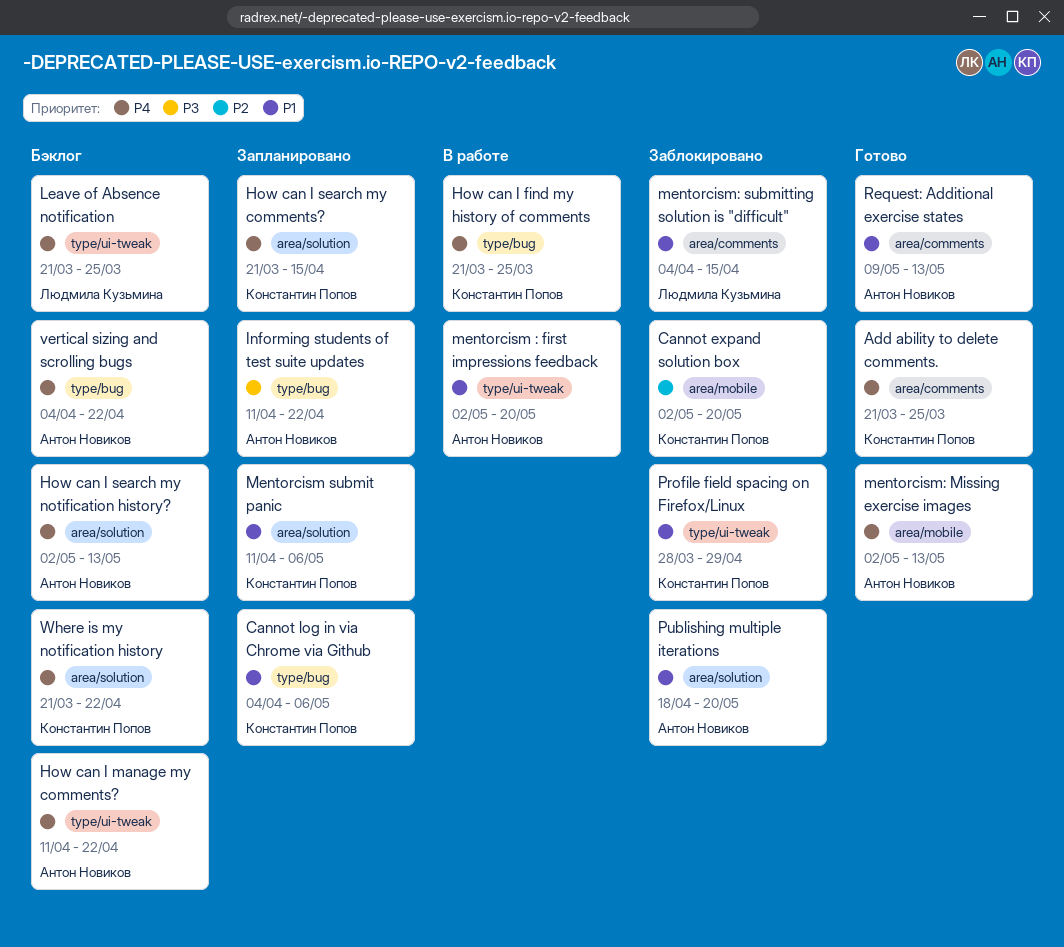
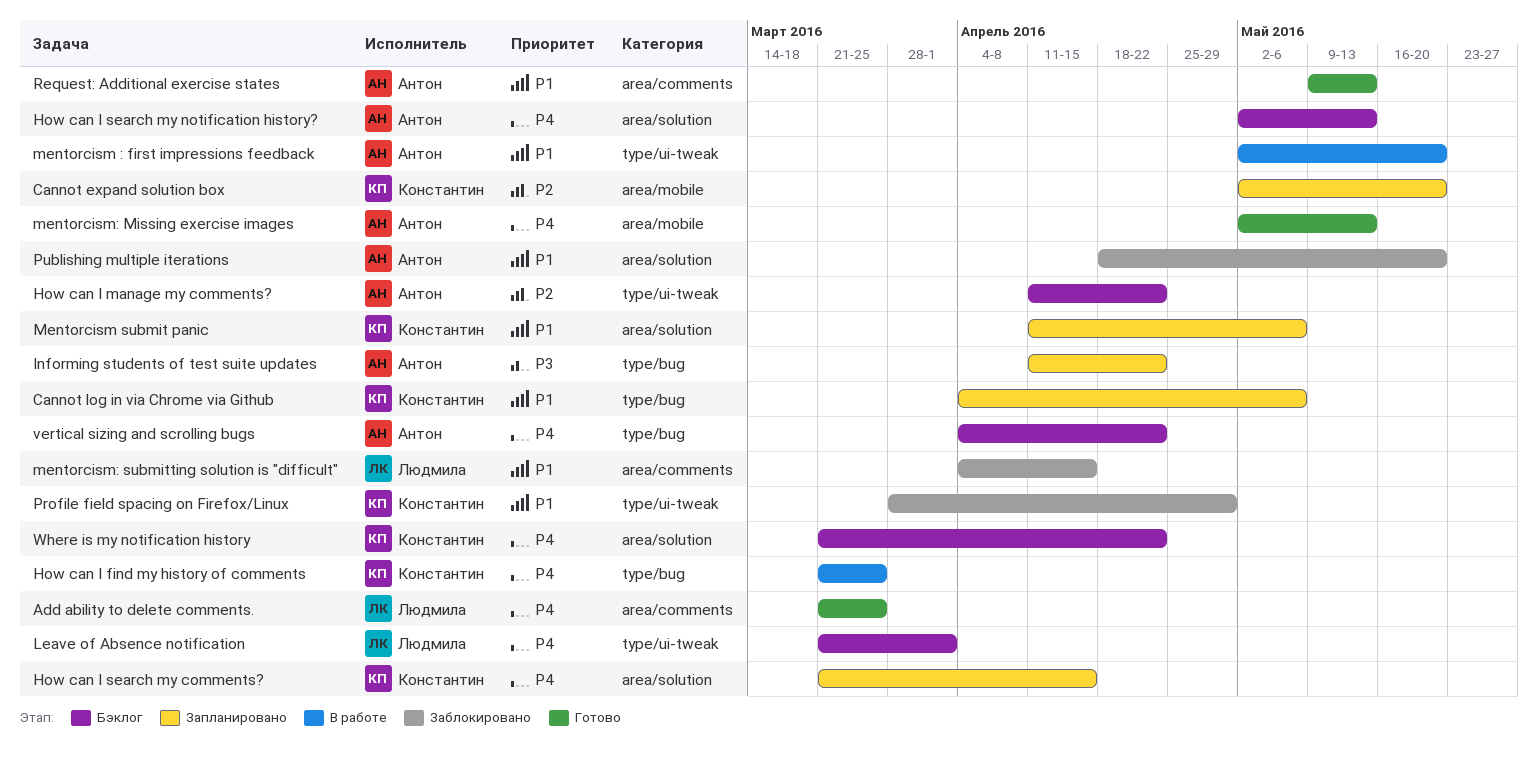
Add ability to delete comments., owner: Константин Попов -> Людмила Кузьмина
Cannot expand solution box, status: Заблокировано -> Запланировано
How can I manage my comments?, priority: P4 -> P2
Leave of Absence notification, due: Mar 25 -> Apr 1

